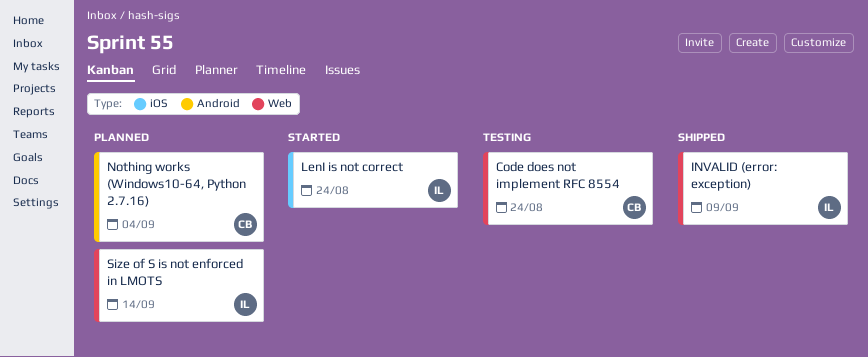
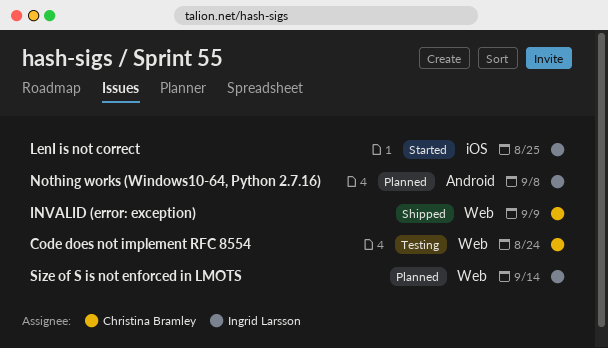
INVALID (error: exception), owner: Ingrid Larsson -> Christina Bramley
LenI is not correct, due: Aug 24 -> Aug 25
Nothing works (Windows10-64, Python 2.7.16), owner: Christina Bramley -> Ingrid Larsson
Nothing works (Windows10-64, Python 2.7.16), due: Sep 4 -> Sep 8

